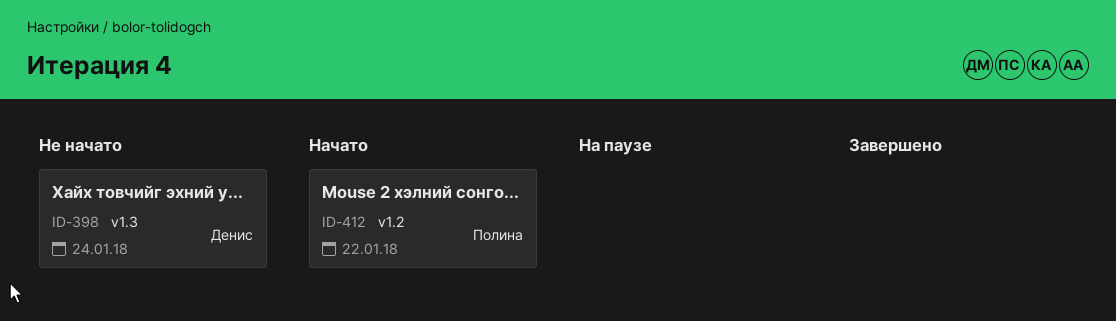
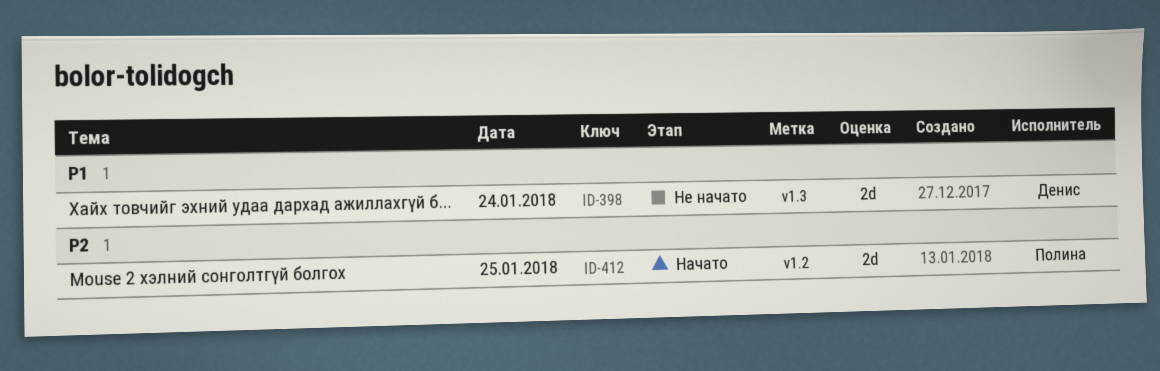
ID-412, day: Jan 22 -> Jan 25

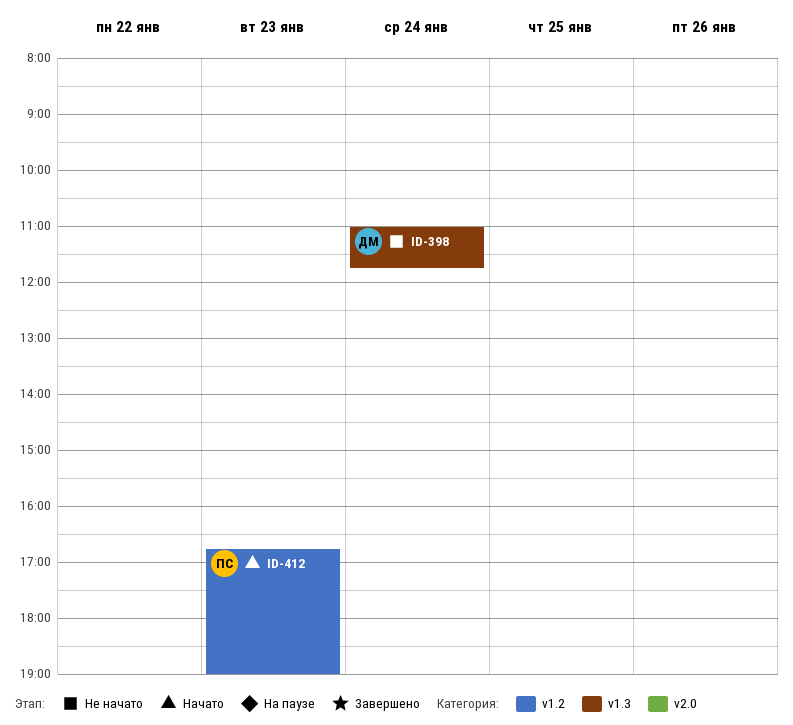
ID-412, day: Jan 25 -> Jan 23

